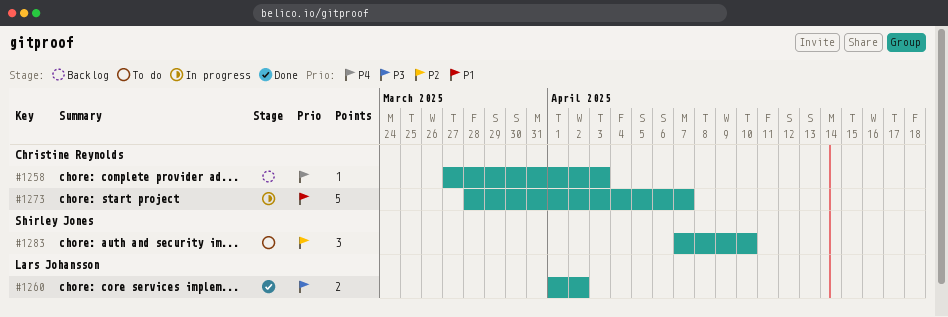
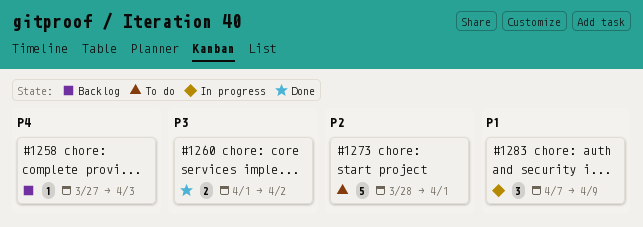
#1273, status: In progress -> To do
#1273, priority: P1 -> P2
#1273, due: Apr 7 -> Apr 1
#1283, status: To do -> In progress
#1283, priority: P2 -> P1
#1283, due: Apr 10 -> Apr 9

